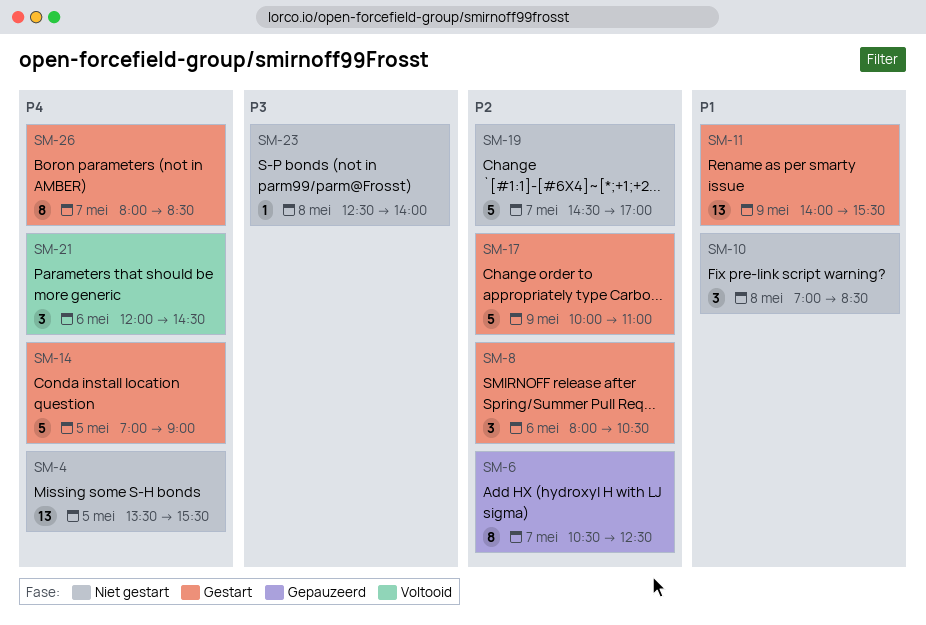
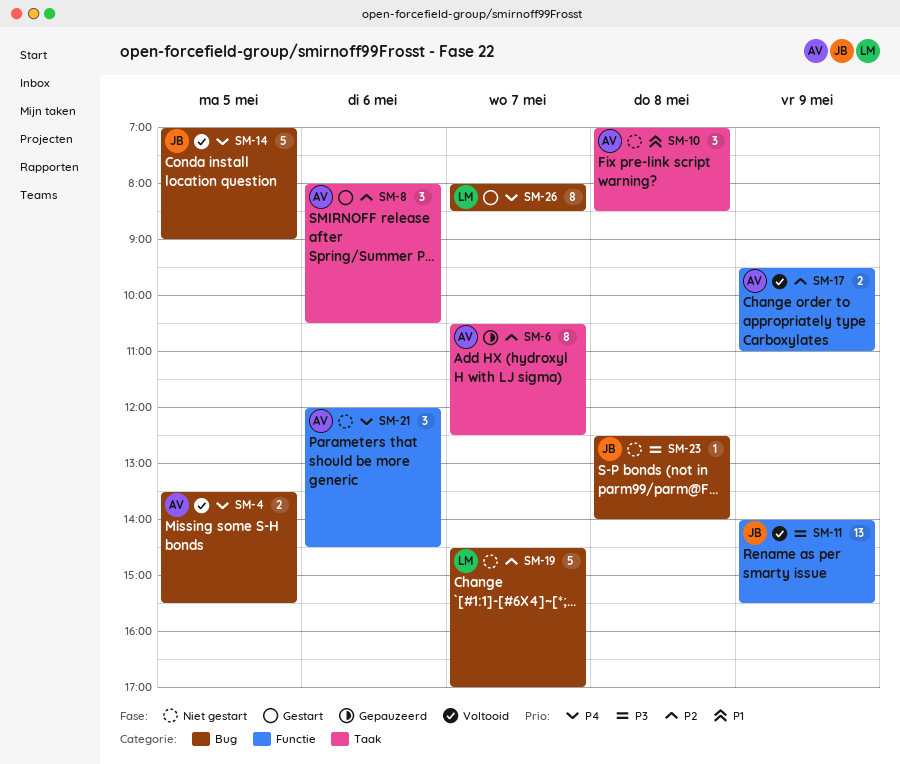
SM-4, status: Niet gestart -> Voltooid
SM-4, estimate: 13 -> 2
SM-11, status: Gestart -> Voltooid
SM-11, priority: P1 -> P3
SM-14, status: Gestart -> Voltooid
SM-17, status: Gestart -> Voltooid
SM-17, estimate: 5 -> 2
SM-17, begins: 10:00 -> 09:30
SM-21, status: Voltooid -> Niet gestart

